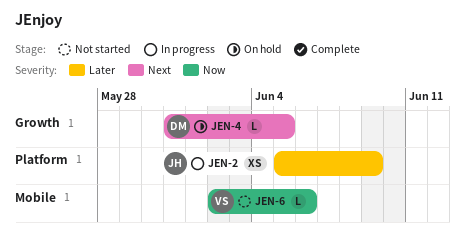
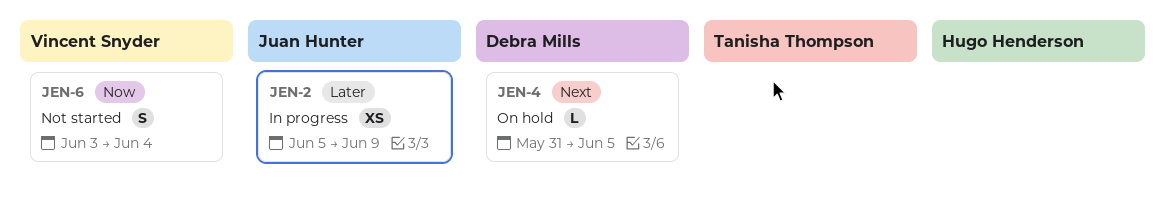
JEN-6, estimate: L -> S
JEN-6, start: Jun 2 -> Jun 3
JEN-6, due: Jun 6 -> Jun 4

